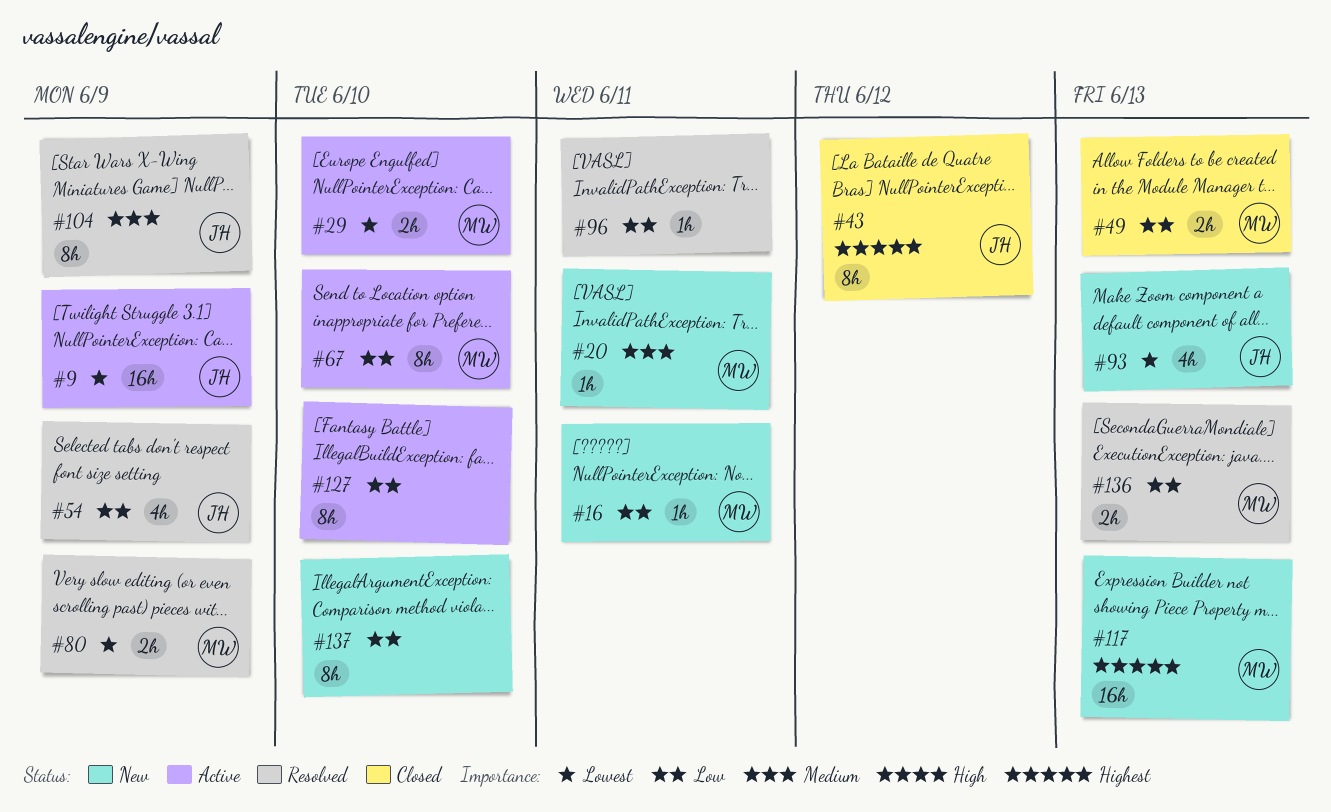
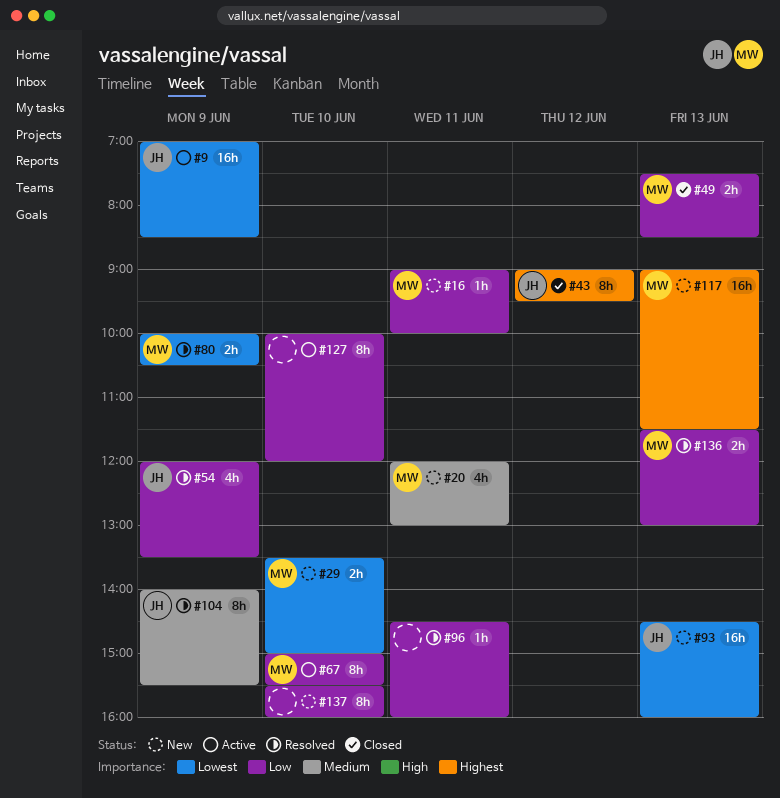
#20, estimate: 1h -> 4h
#29, status: Active -> New
#93, estimate: 4h -> 16h

